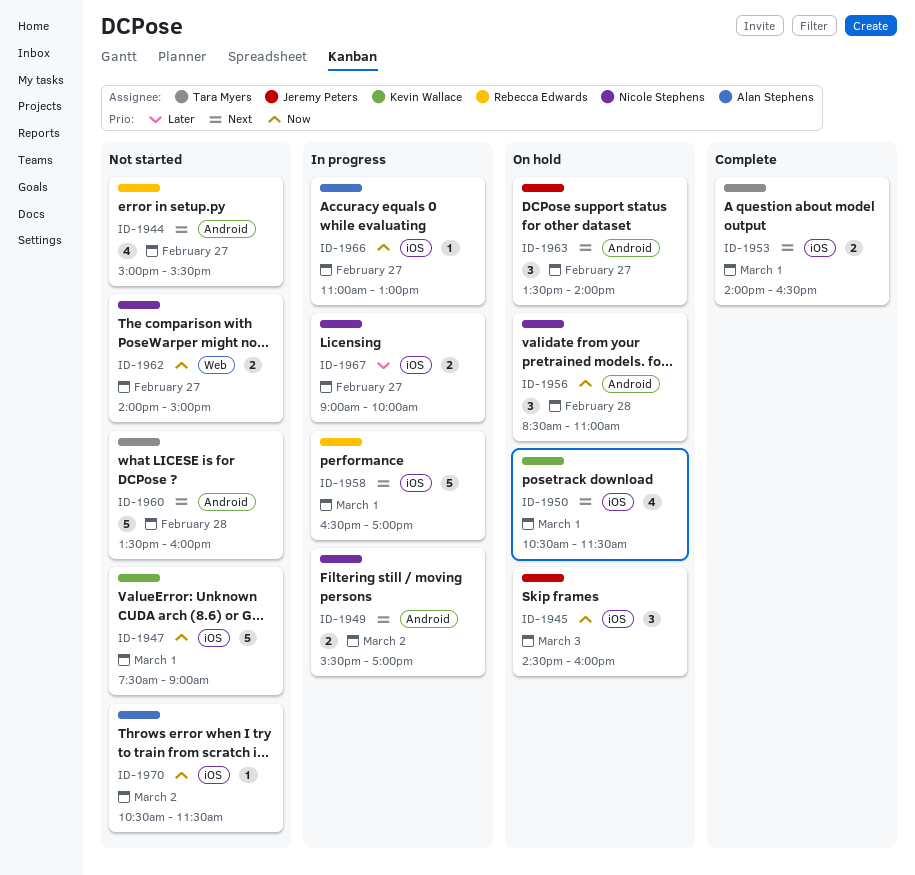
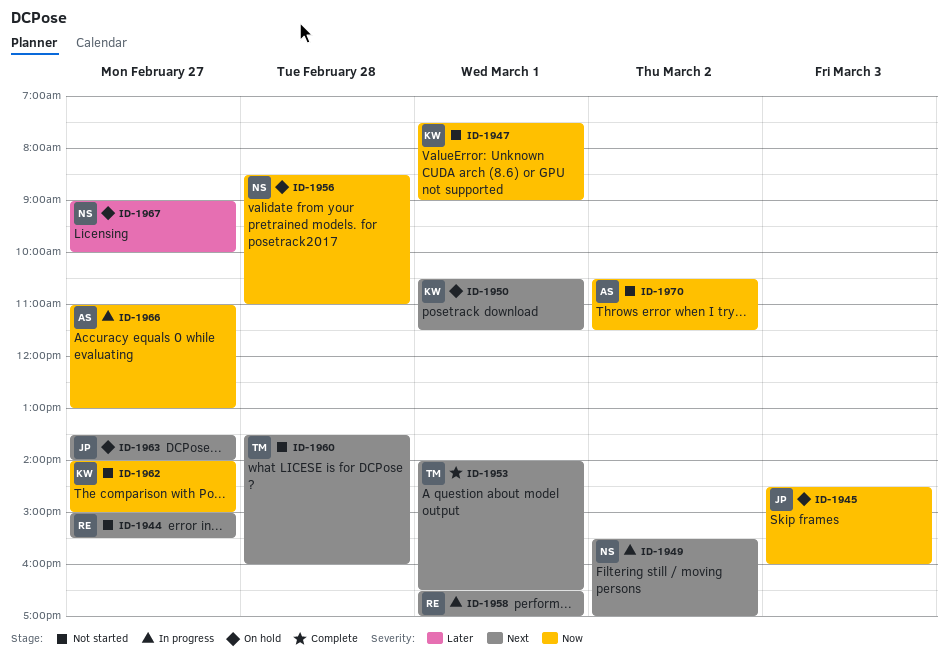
ID-1962, owner: Nicole Stephens -> Kevin Wallace
ID-1967, status: In progress -> On hold

